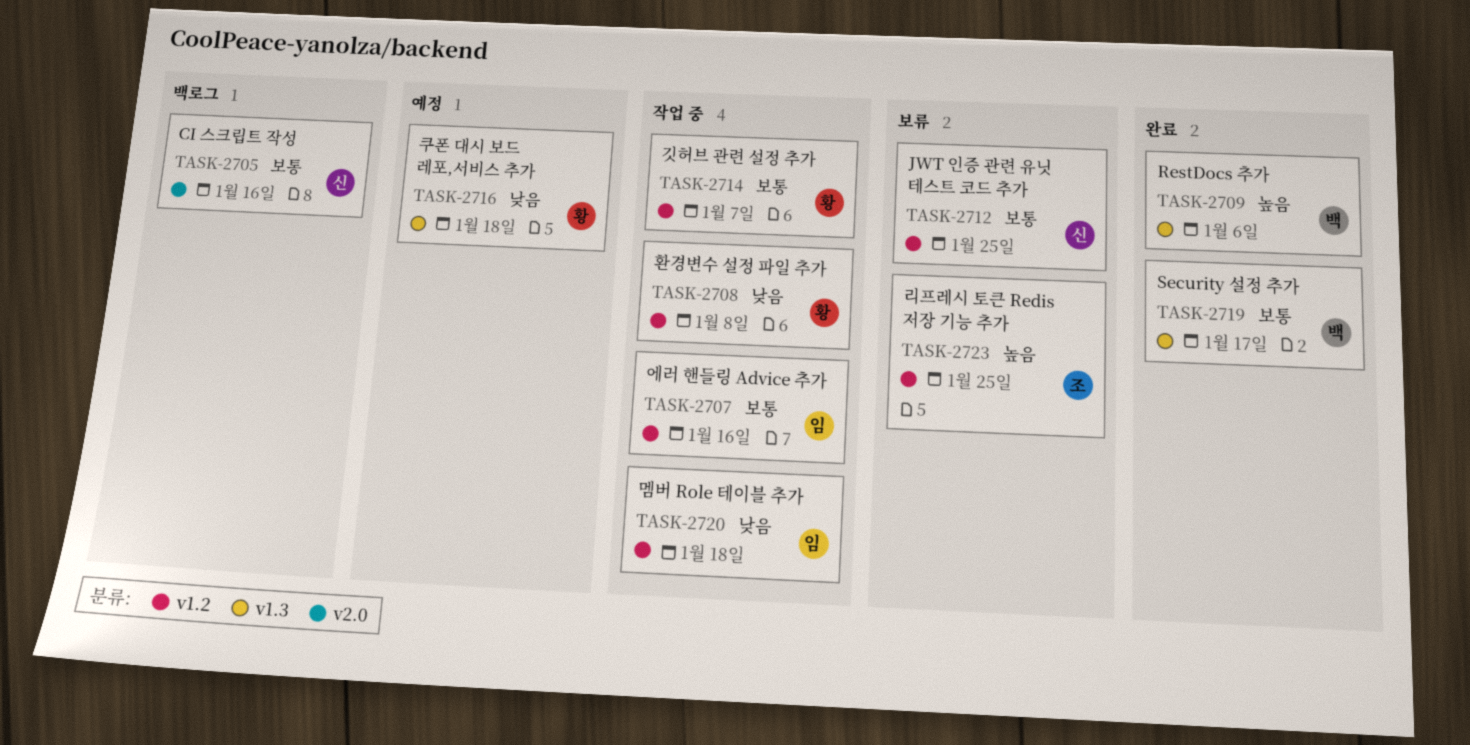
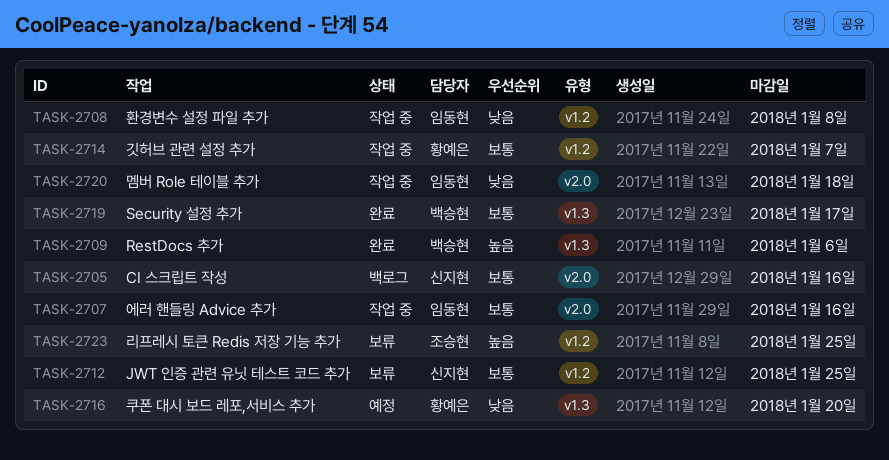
TASK-2707, label: v1.2 -> v2.0
TASK-2708, owner: 황예은 -> 임동현
TASK-2716, due: Jan 18 -> Jan 20
TASK-2720, label: v1.2 -> v2.0

